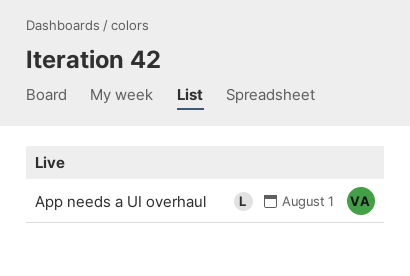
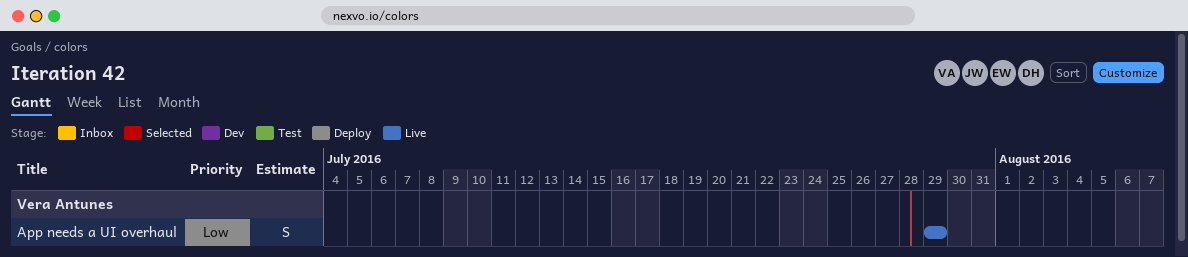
App needs a UI overhaul, estimate: L -> S
App needs a UI overhaul, due: Aug 1 -> Jul 29

